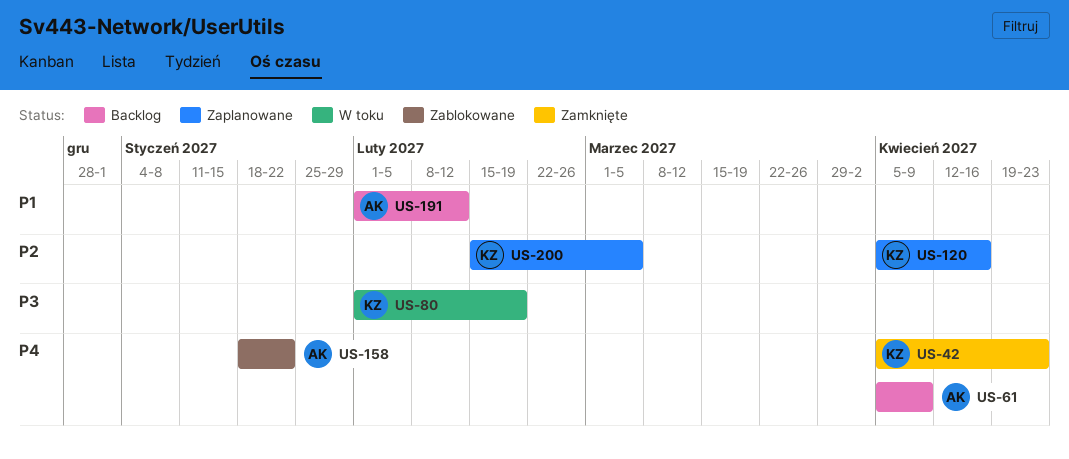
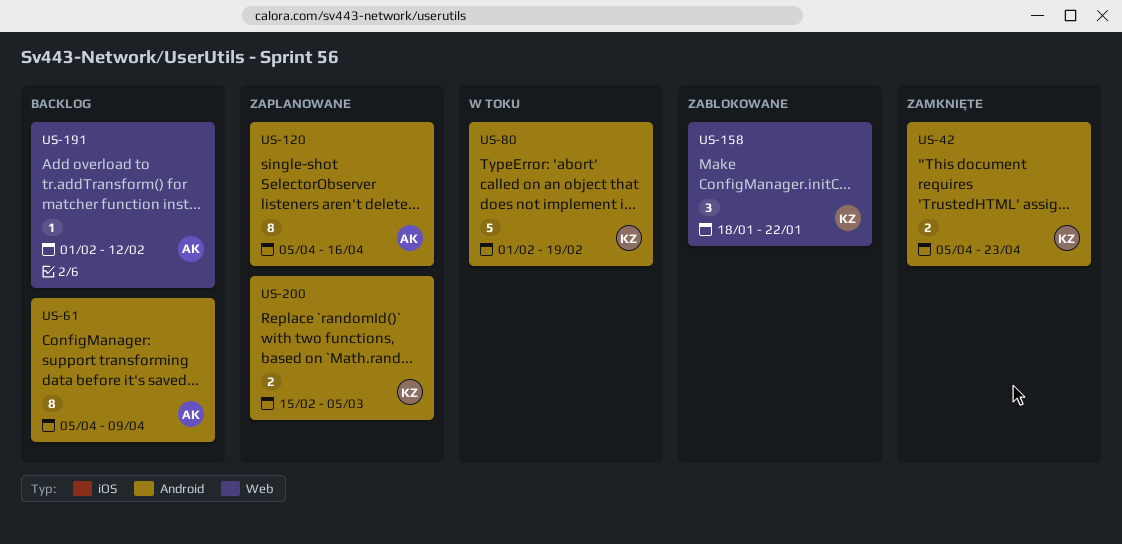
US-120, owner: KZ -> AK
US-158, owner: AK -> KZ

